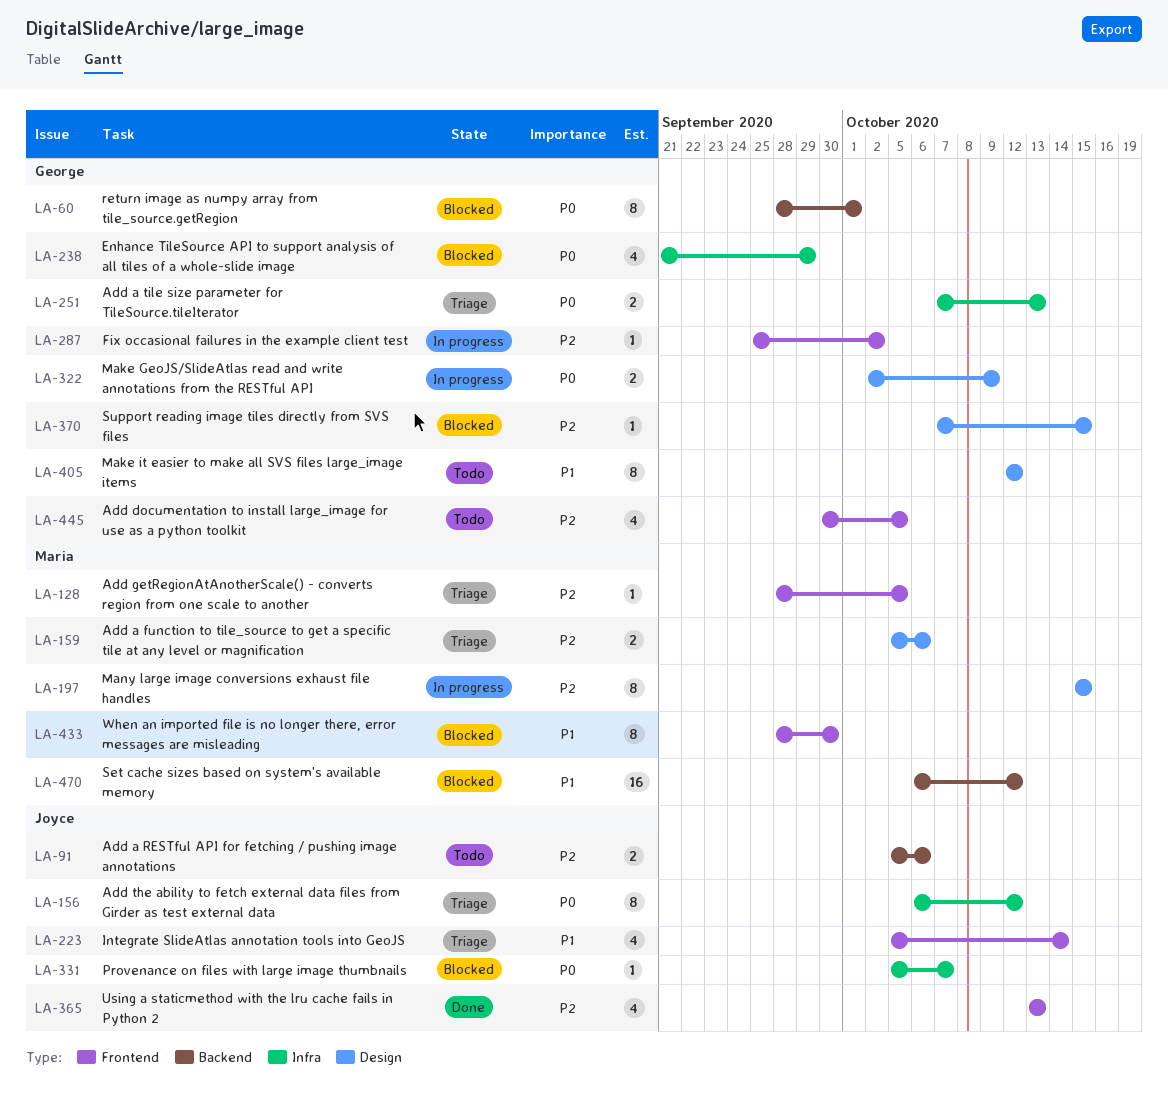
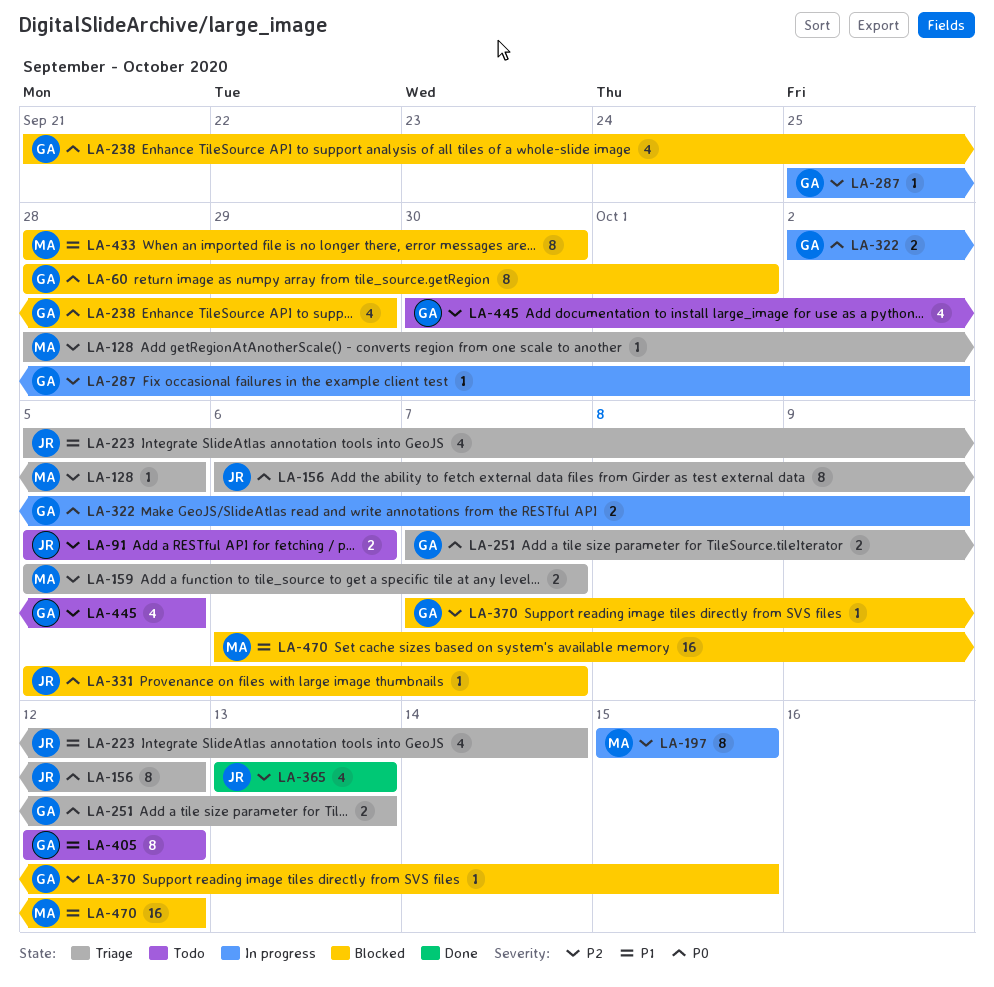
LA-159, due: Oct 6 -> Oct 7

